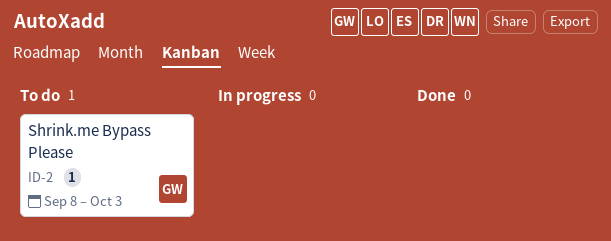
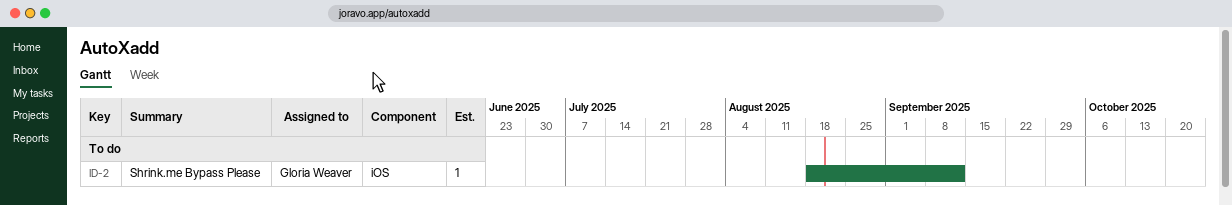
ID-2, start: Sep 8 -> Aug 18
ID-2, due: Oct 3 -> Sep 12

